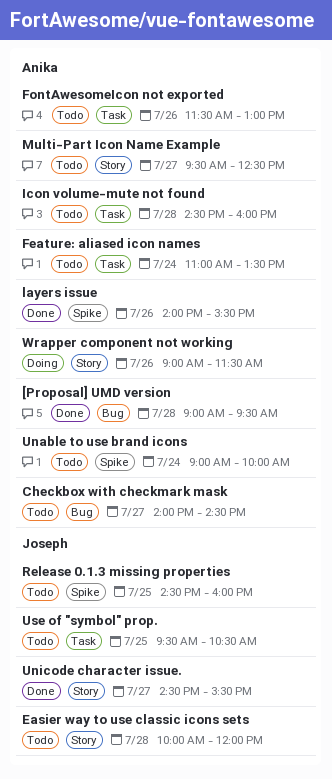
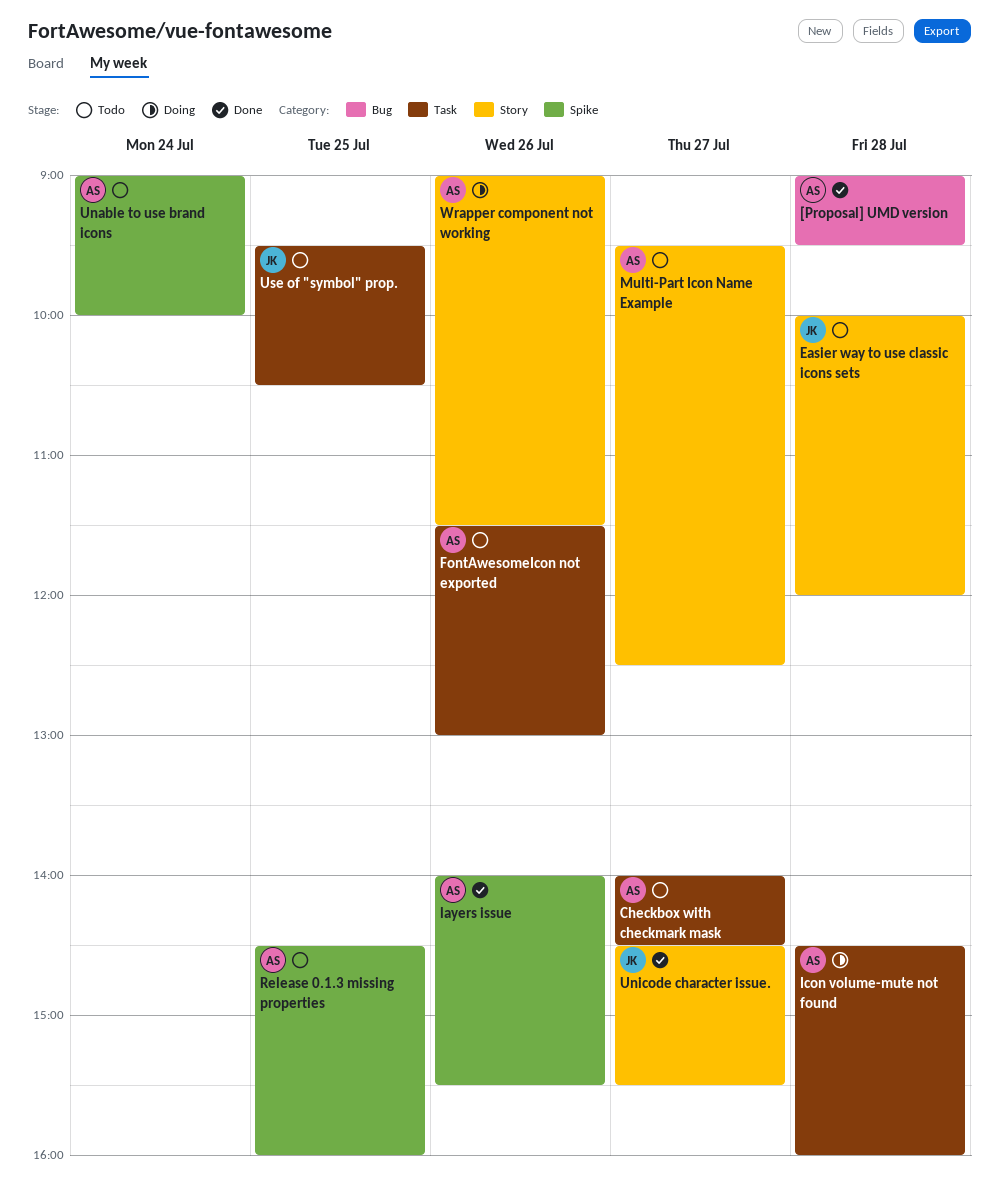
Checkbox with checkmark mask, label: Bug -> Task
Feature: aliased icon names: present -> none
Icon volume-mute not found, status: Todo -> Doing
Release 0.1.3 missing properties, owner: Joseph -> Anika

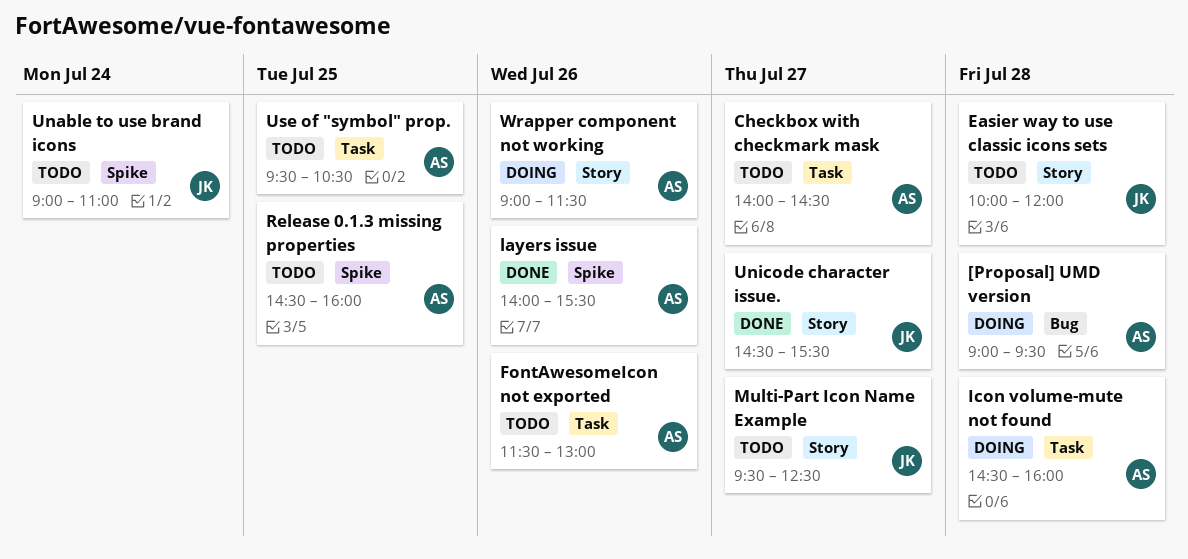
[Proposal] UMD version, status: Done -> Doing
Multi-Part Icon Name Example, owner: AS -> JK
Unable to use brand icons, owner: AS -> JK
Unable to use brand icons, ends: 10:00 -> 11:00
Use of "symbol" prop., owner: JK -> AS

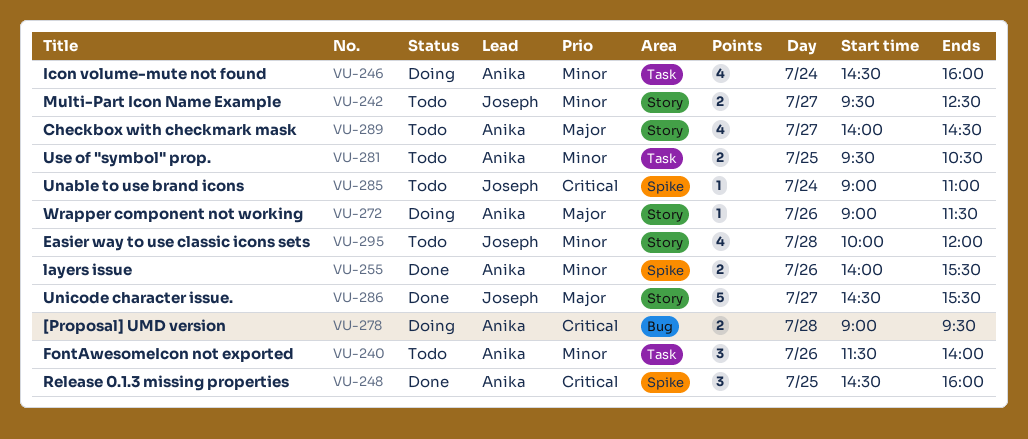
Checkbox with checkmark mask, label: Task -> Story
FontAwesomeIcon not exported, ends: 13:00 -> 14:00
Icon volume-mute not found, day: Jul 28 -> Jul 24
Release 0.1.3 missing properties, status: Todo -> Done

